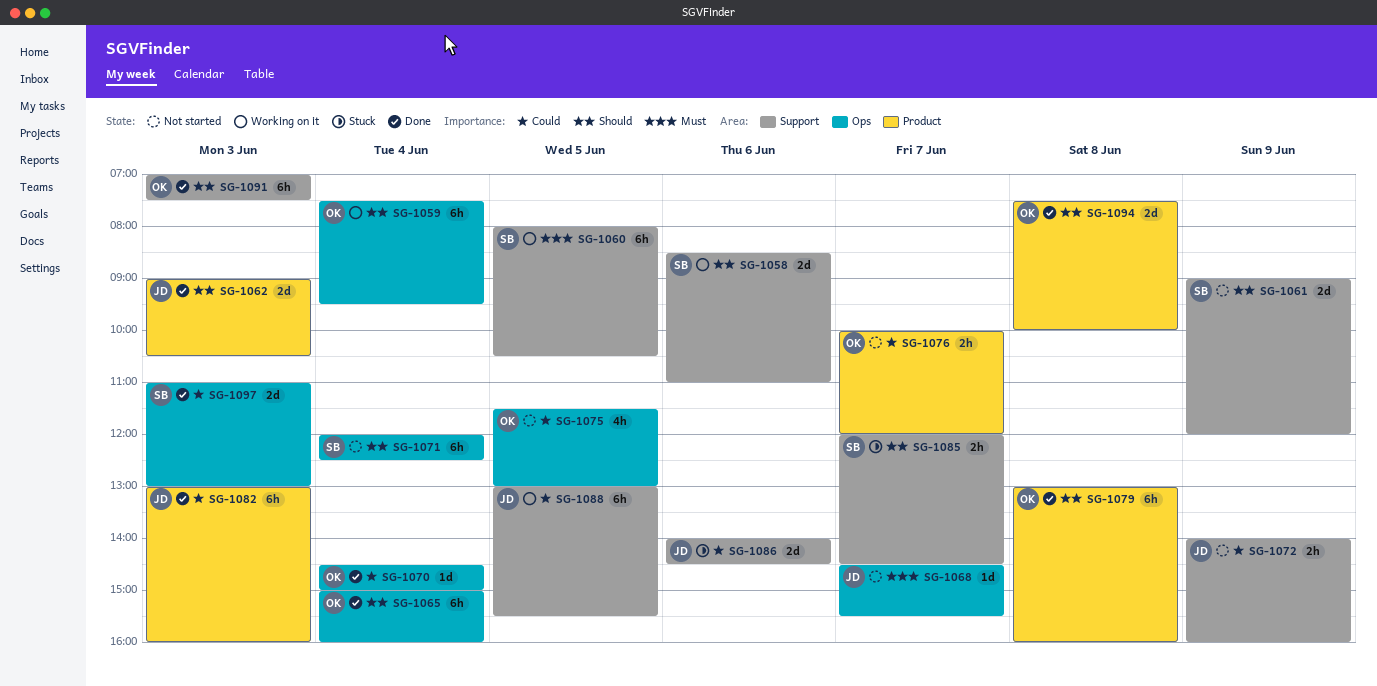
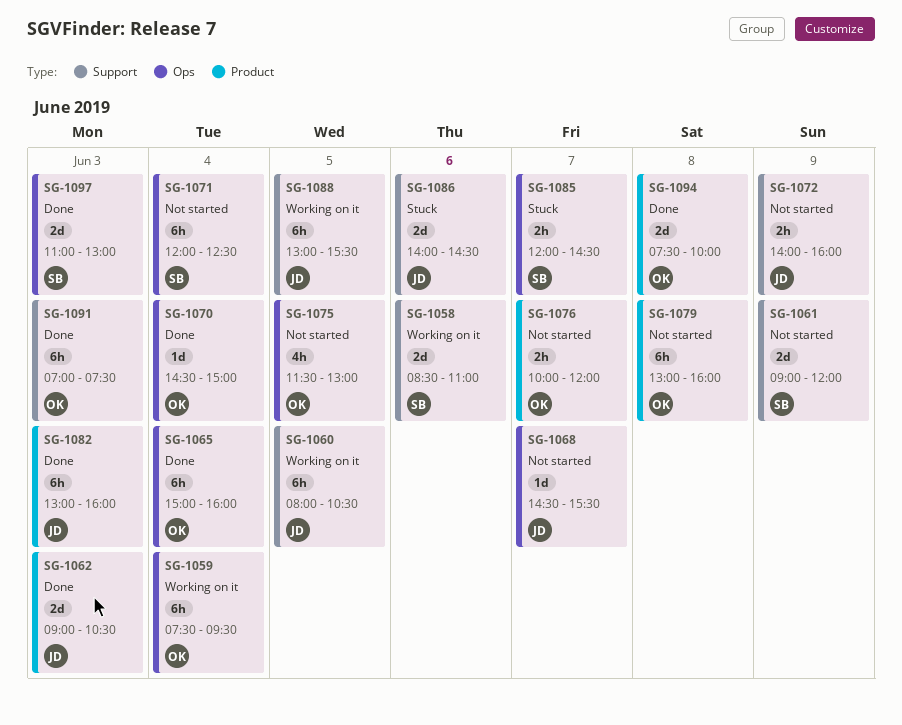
SG-1060, owner: SB -> JD
SG-1079, status: Done -> Not started
SG-1085, label: Support -> Ops

